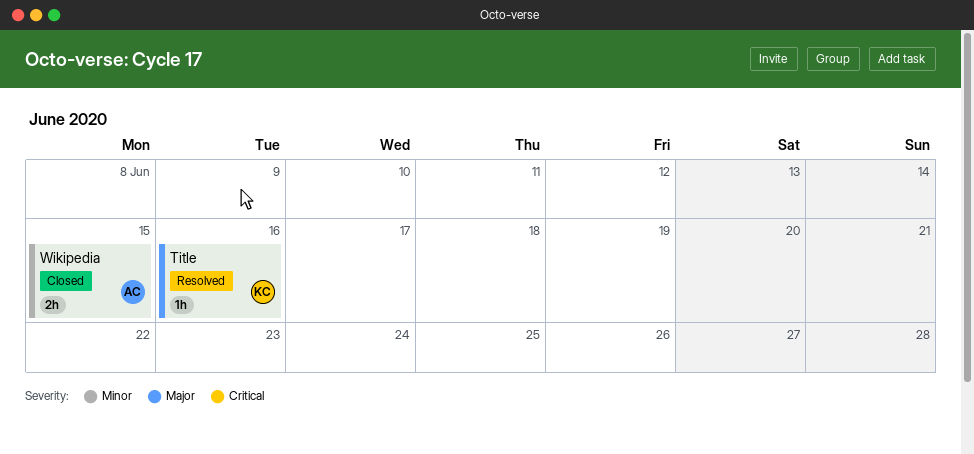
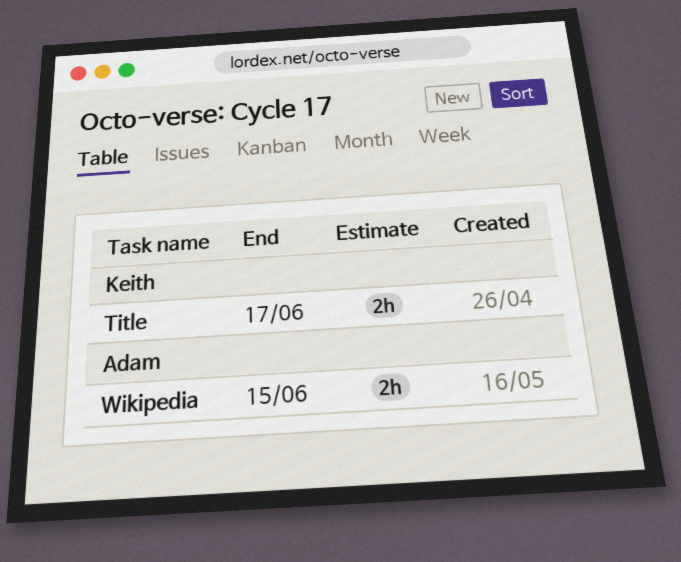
Title, estimate: 1h -> 2h
Title, due: Jun 16 -> Jun 17

